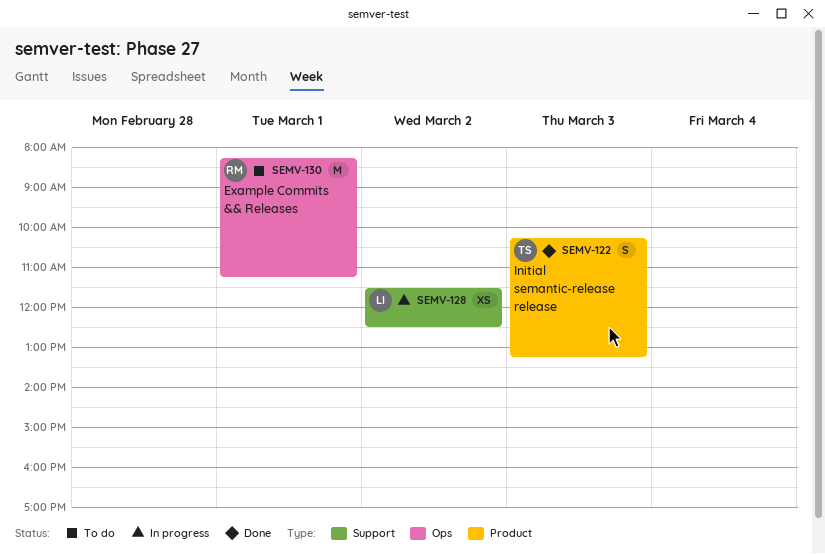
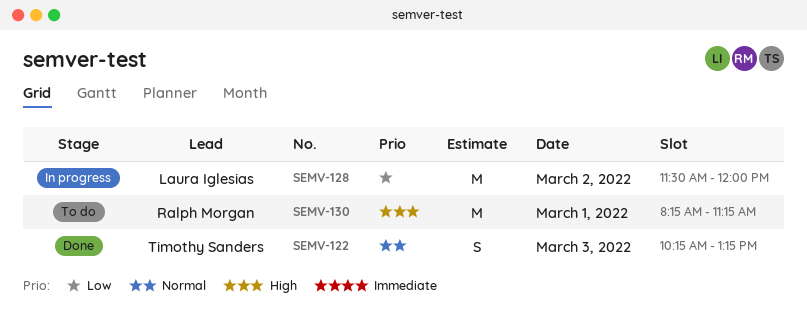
SEMV-128, estimate: XS -> M
SEMV-128, ends: 12:30 -> 12:00

